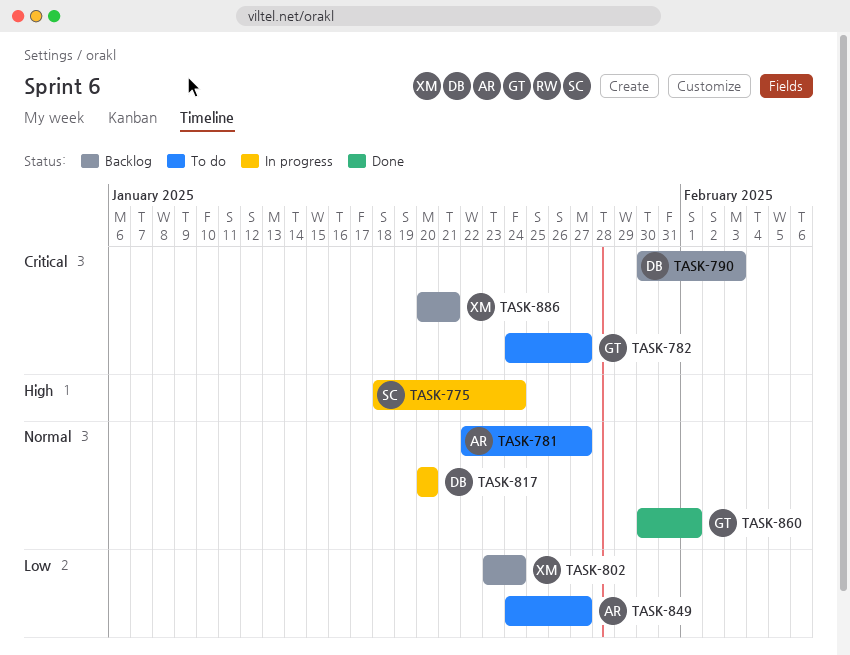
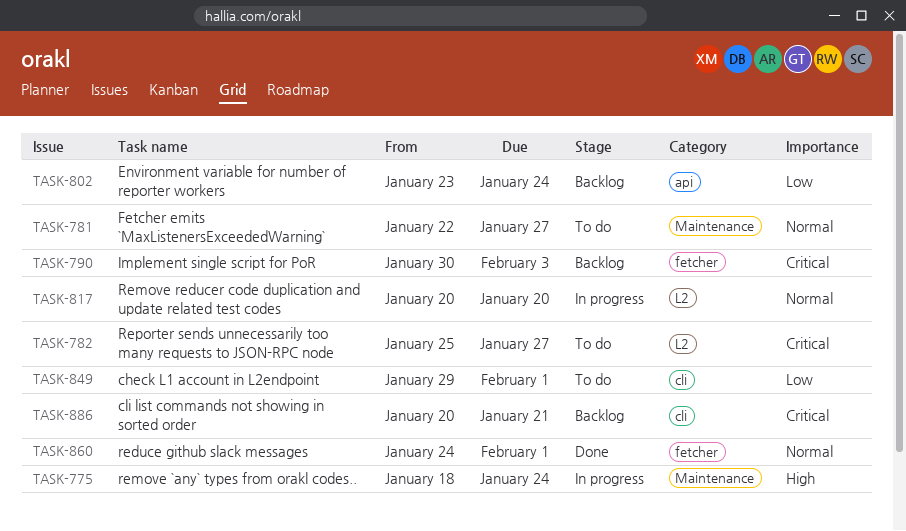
TASK-782, start: Jan 24 -> Jan 25
TASK-849, start: Jan 24 -> Jan 29
TASK-849, due: Jan 27 -> Feb 1
TASK-860, start: Jan 30 -> Jan 24

